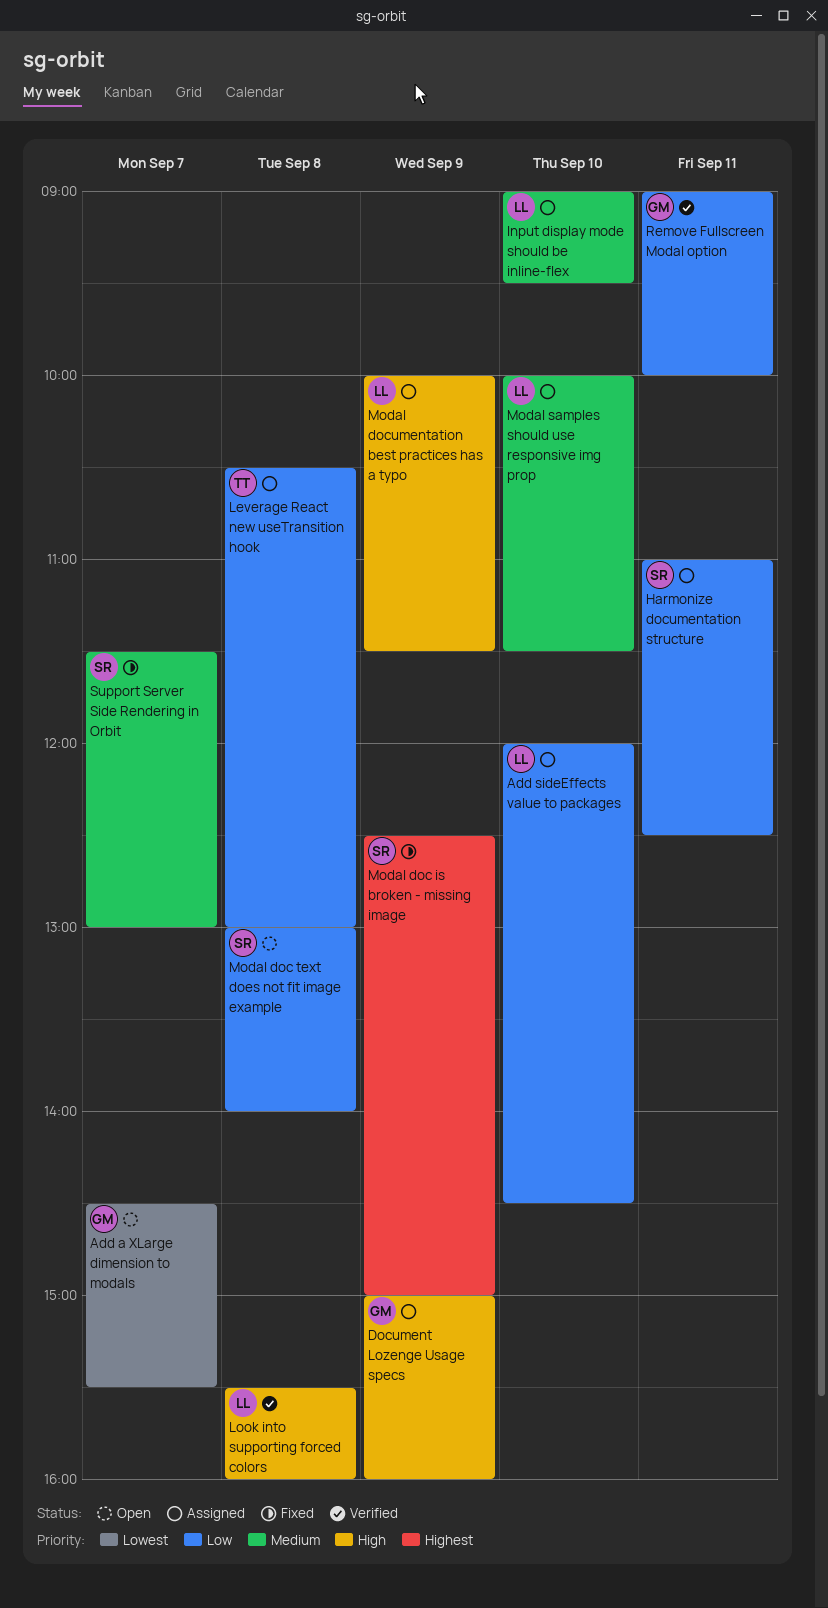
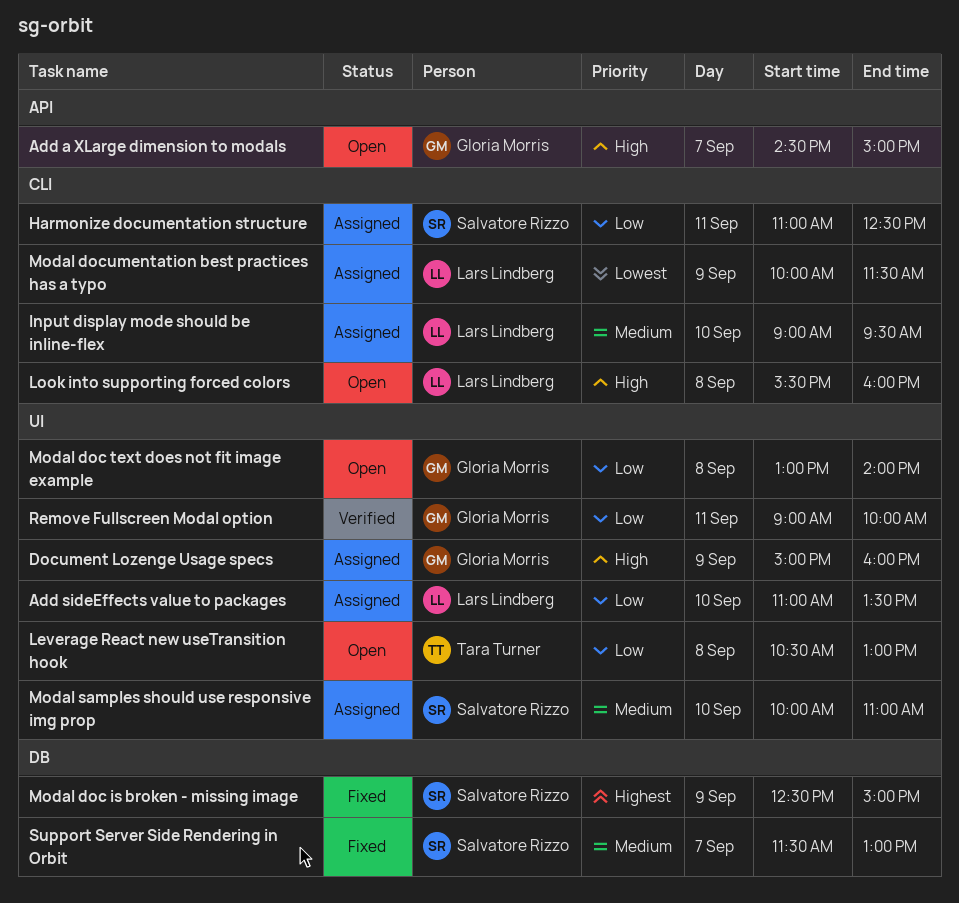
Add a XLarge dimension to modals, priority: Lowest -> High
Add a XLarge dimension to modals, ends: 15:30 -> 15:00
Add sideEffects value to packages, begins: 12:00 -> 11:00
Add sideEffects value to packages, ends: 14:30 -> 13:30
Leverage React new useTransition hook, status: Assigned -> Open
Look into supporting forced colors, status: Verified -> Open
Modal doc text does not fit image example, owner: Salvatore Rizzo -> Gloria Morris
Modal documentation best practices has a typo, priority: High -> Lowest
Modal samples should use responsive img prop, owner: Lars Lindberg -> Salvatore Rizzo
Modal samples should use responsive img prop, ends: 11:30 -> 11:00

